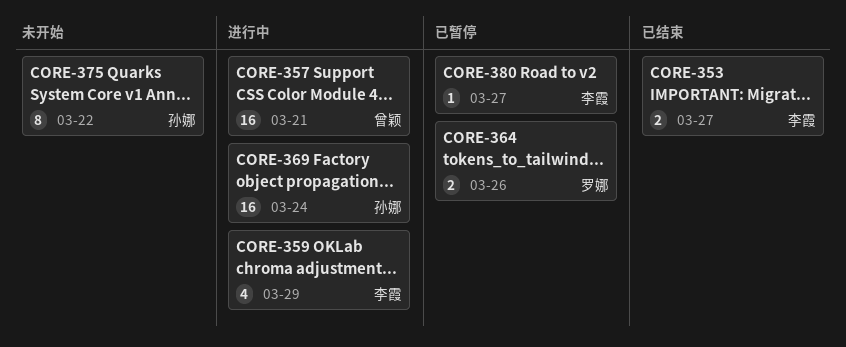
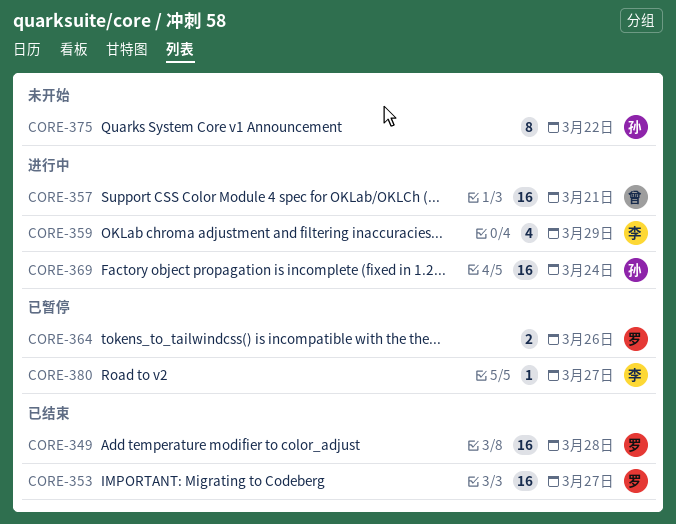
CORE-349: none -> present
CORE-353, owner: 李霞 -> 罗娜
CORE-353, estimate: 2 -> 16

